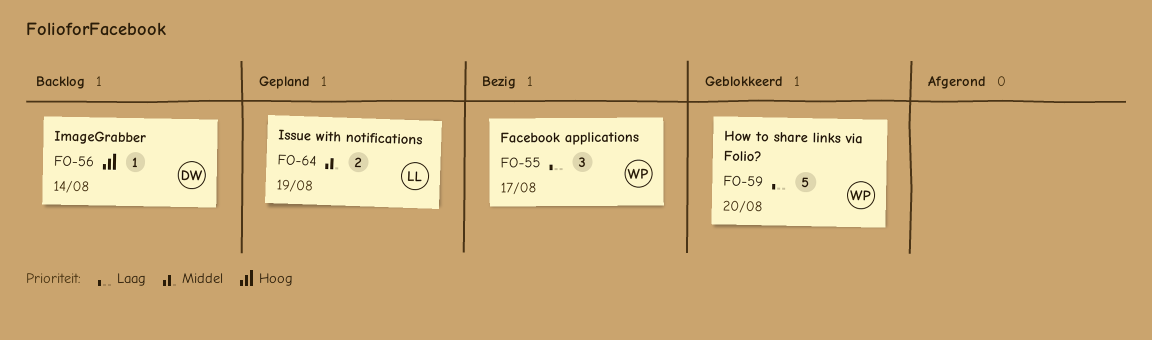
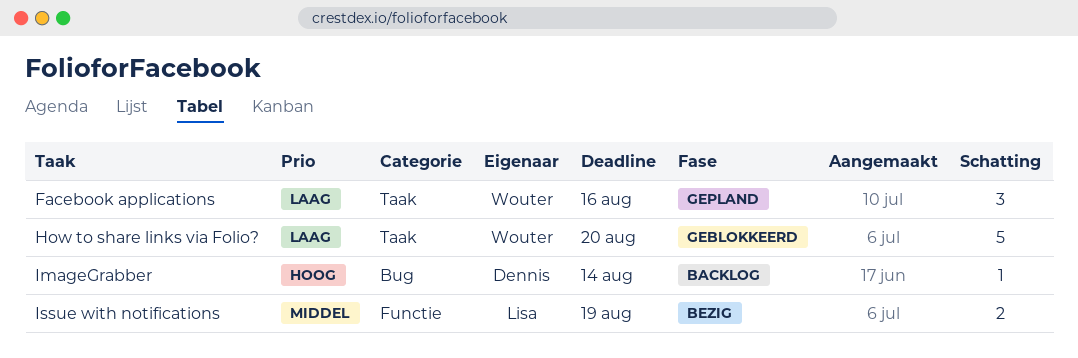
Facebook applications, status: Bezig -> Gepland
Facebook applications, due: Aug 17 -> Aug 16
Issue with notifications, status: Gepland -> Bezig

